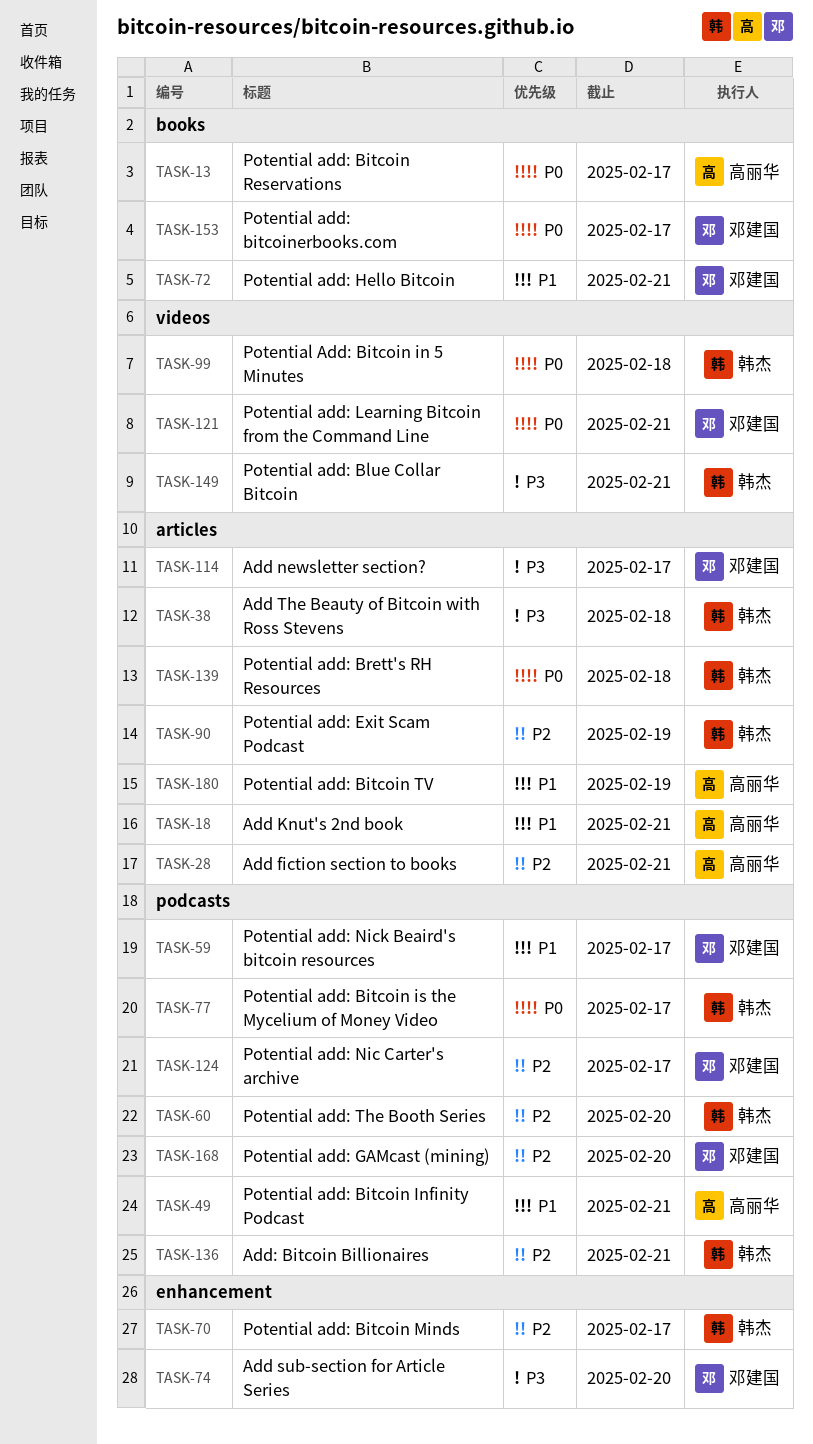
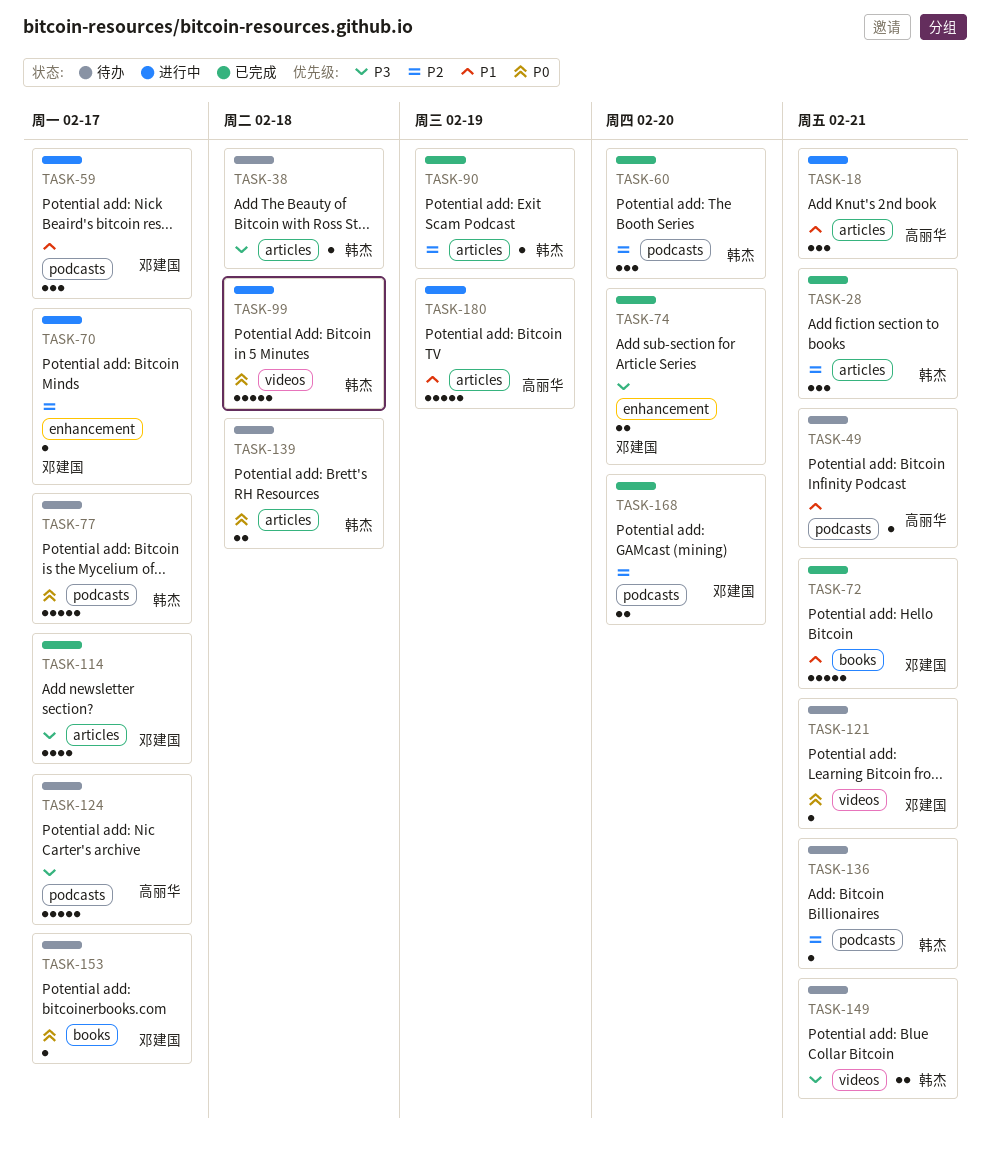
TASK-13: present -> none
TASK-28, owner: 高丽华 -> 韩杰
TASK-70, owner: 韩杰 -> 邓建国
TASK-124, owner: 邓建国 -> 高丽华
TASK-124, priority: P2 -> P3

